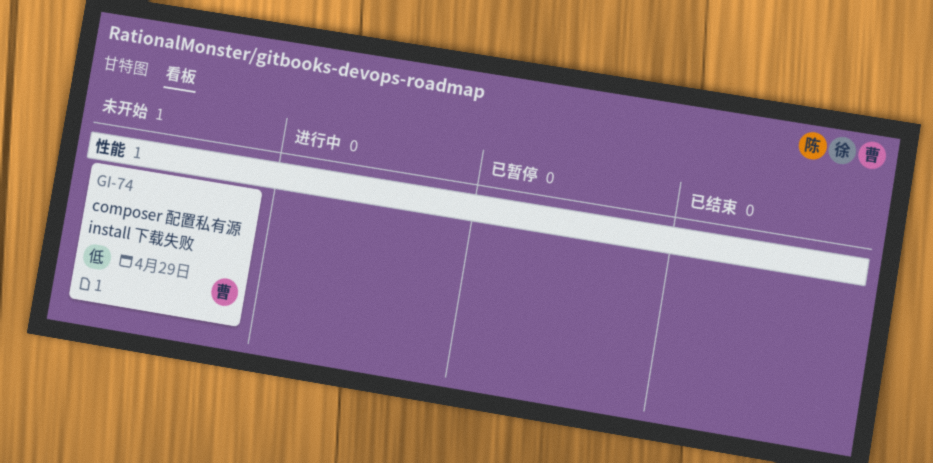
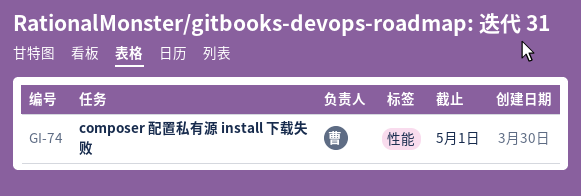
GI-74, due: Apr 29 -> May 1

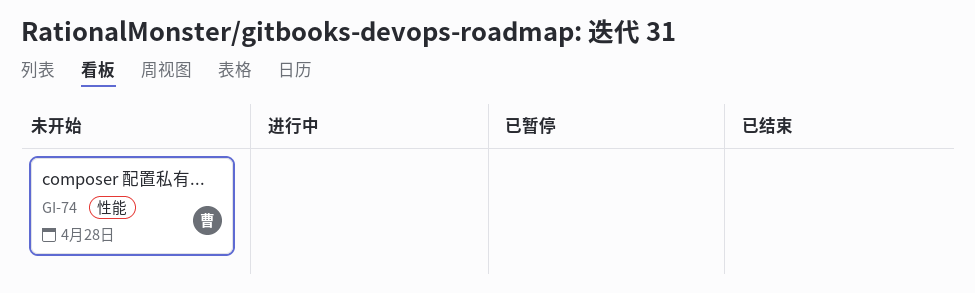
GI-74, due: May 1 -> Apr 28

